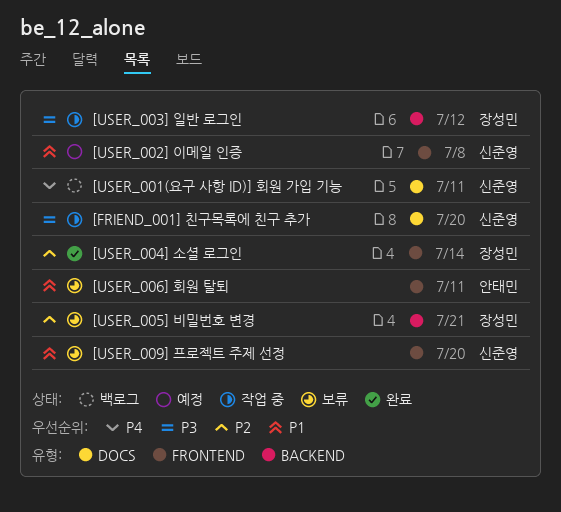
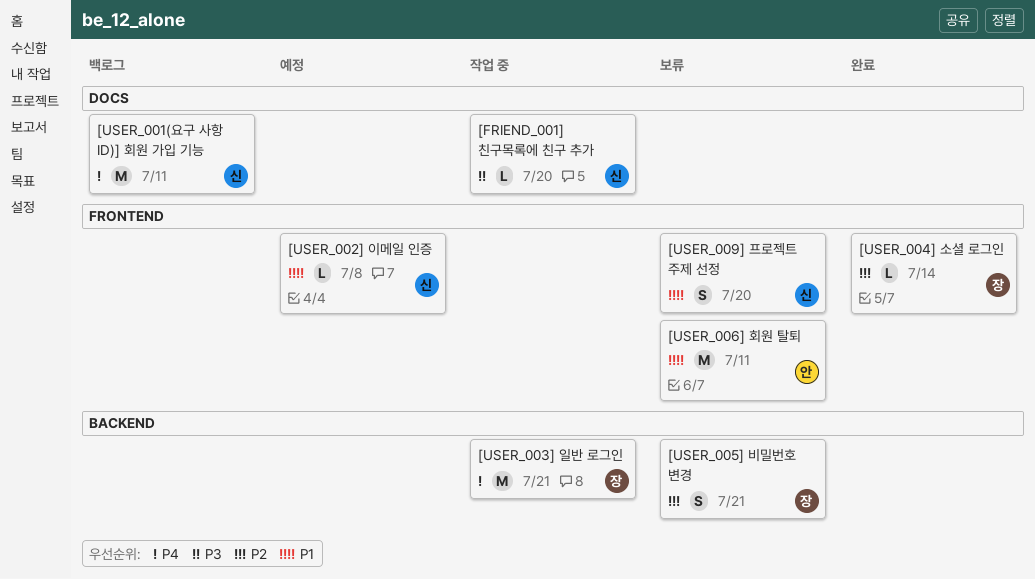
[USER_003] 일반 로그인, priority: P3 -> P4
[USER_003] 일반 로그인, due: Jul 12 -> Jul 21

